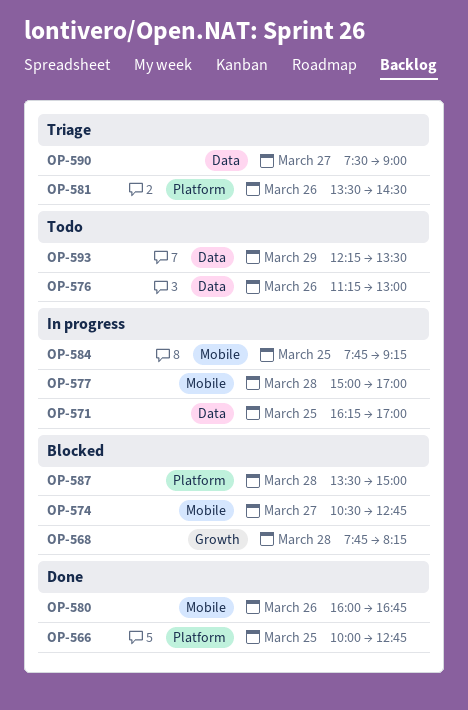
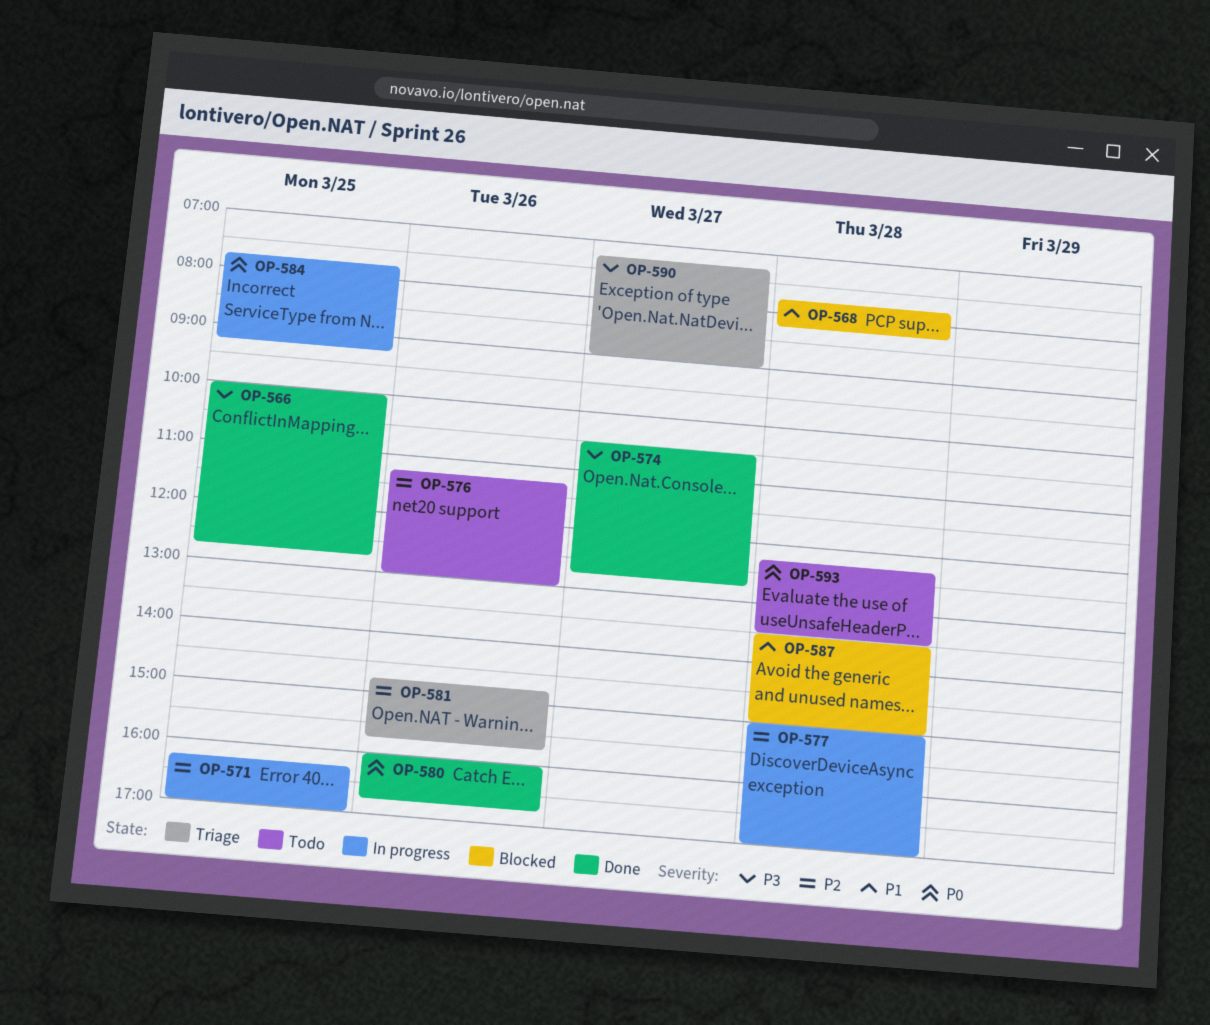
OP-574, status: Blocked -> Done
OP-581, begins: 13:30 -> 14:45
OP-581, ends: 14:30 -> 15:45
OP-590, begins: 07:30 -> 07:15
OP-593, day: Mar 29 -> Mar 28

